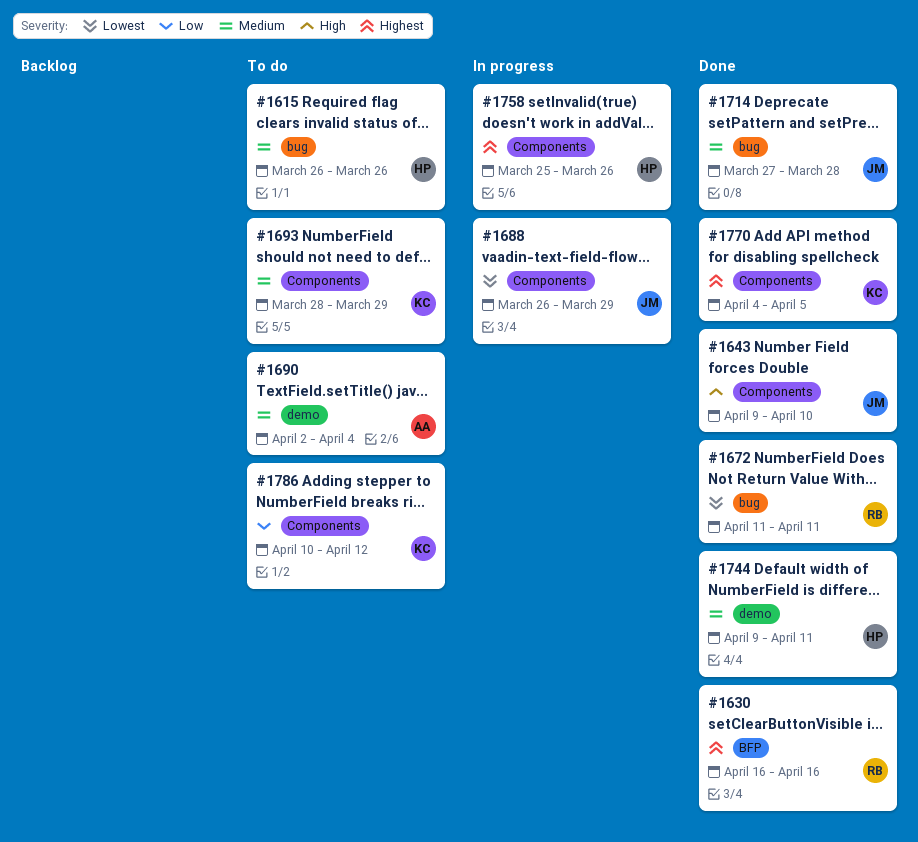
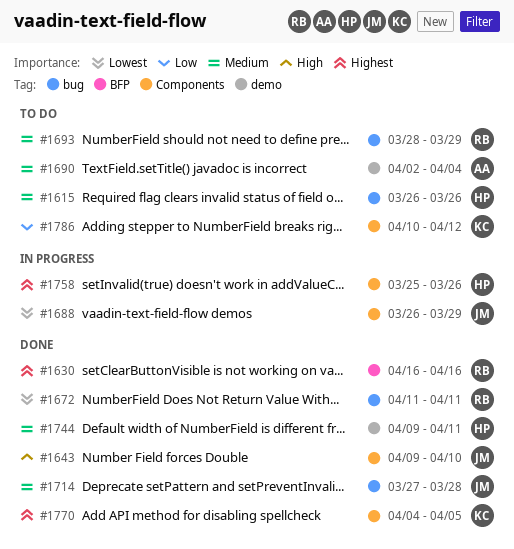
#1693, owner: KC -> RB
#1693, label: Components -> bug

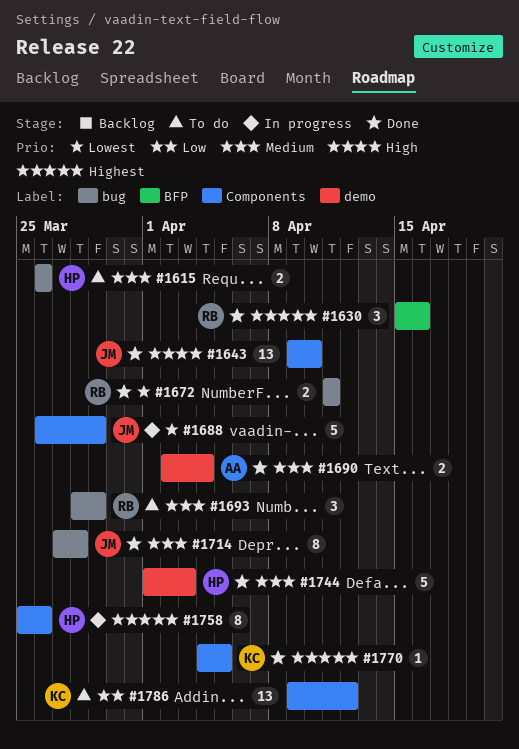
#1630, start: Apr 16 -> Apr 15
#1690, status: To do -> Done
#1744, start: Apr 9 -> Apr 1
#1744, due: Apr 11 -> Apr 3
#1786, start: Apr 10 -> Apr 9

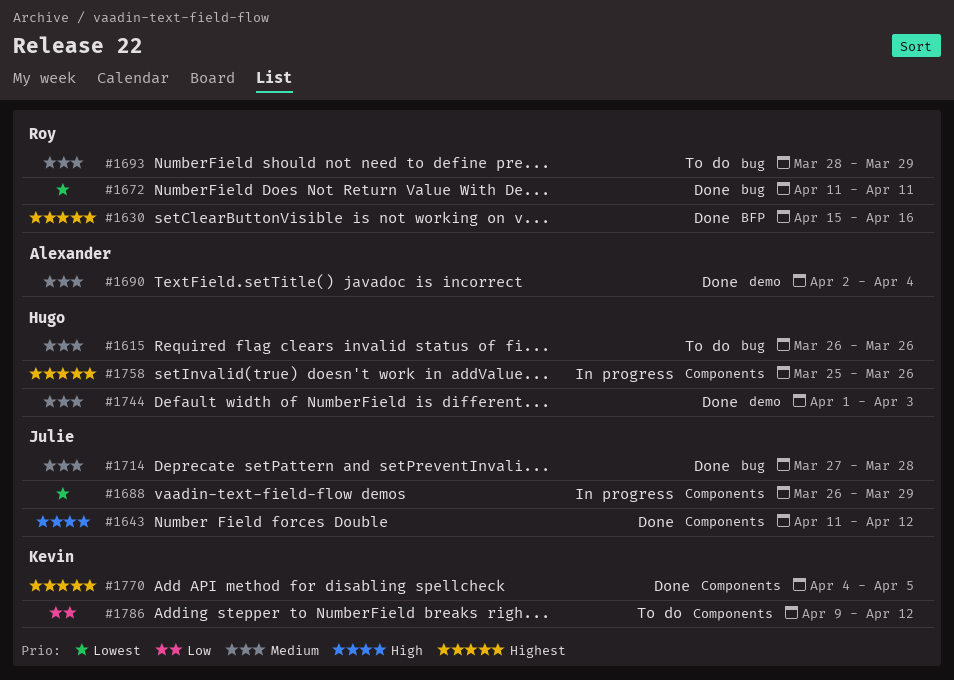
#1643, start: Apr 9 -> Apr 11
#1643, due: Apr 10 -> Apr 12

